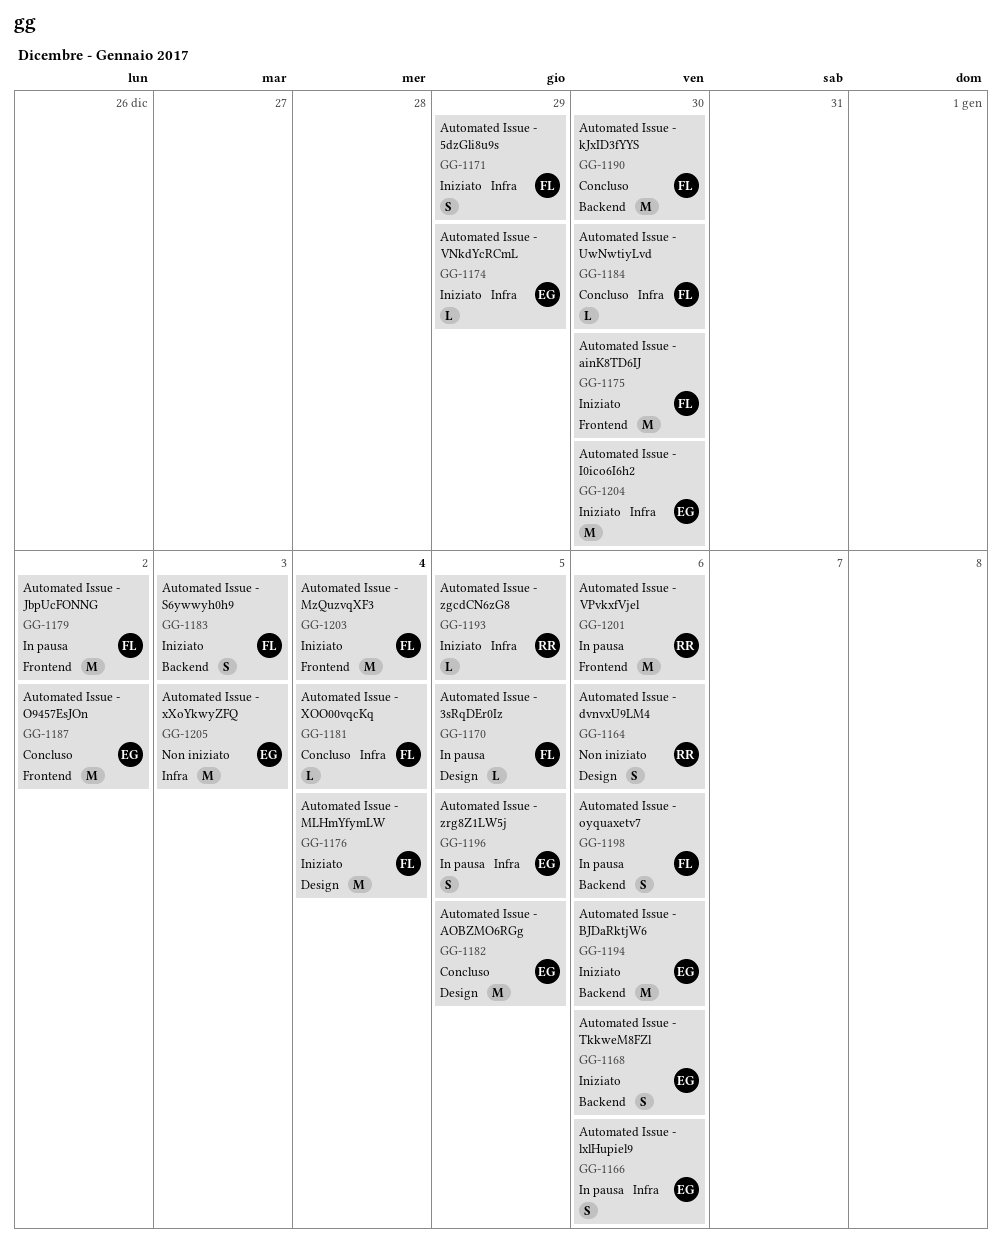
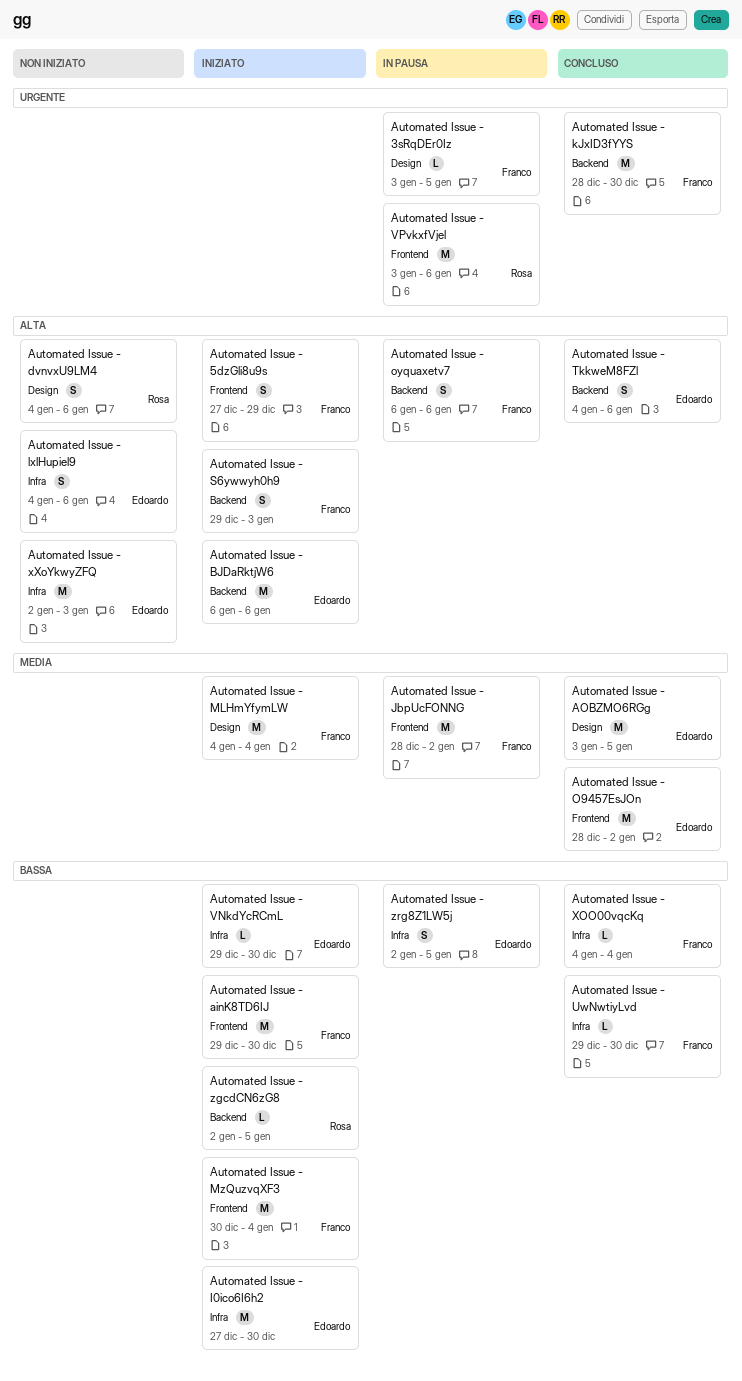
Automated Issue - 5dzGli8u9s, label: Infra -> Frontend
Automated Issue - lxlHupiel9, status: In pausa -> Non iniziato
Automated Issue - TkkweM8FZl, status: Iniziato -> Concluso
Automated Issue - VNkdYcRCmL, due: Dec 29 -> Dec 30
Automated Issue - zgcdCN6zG8, label: Infra -> Backend

